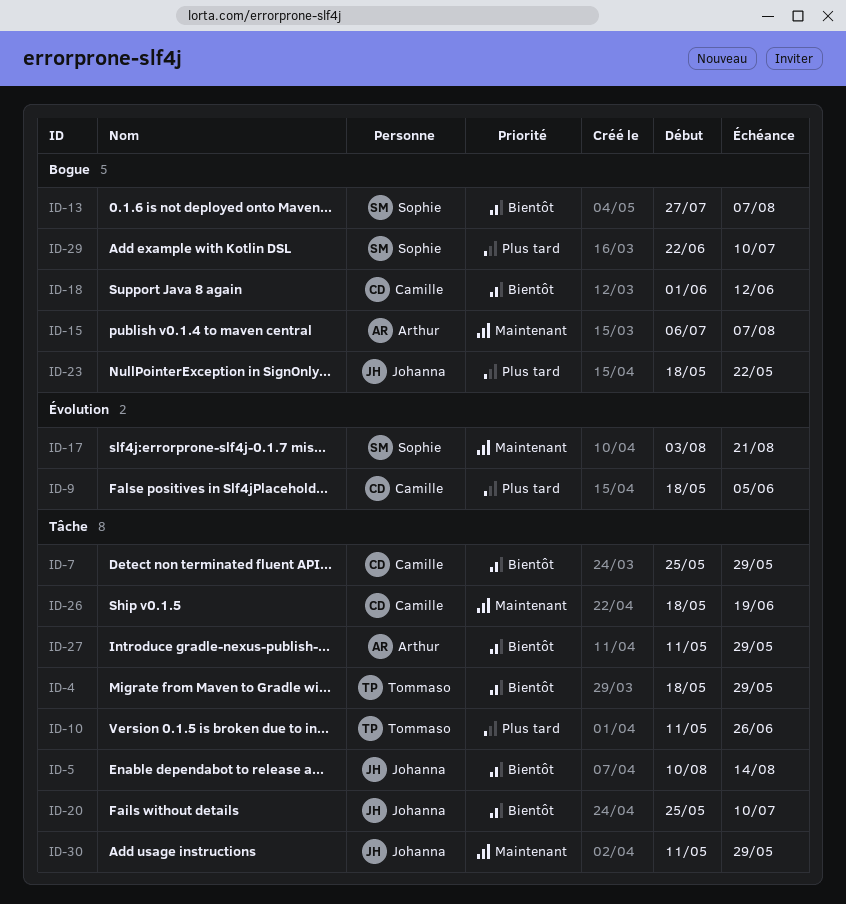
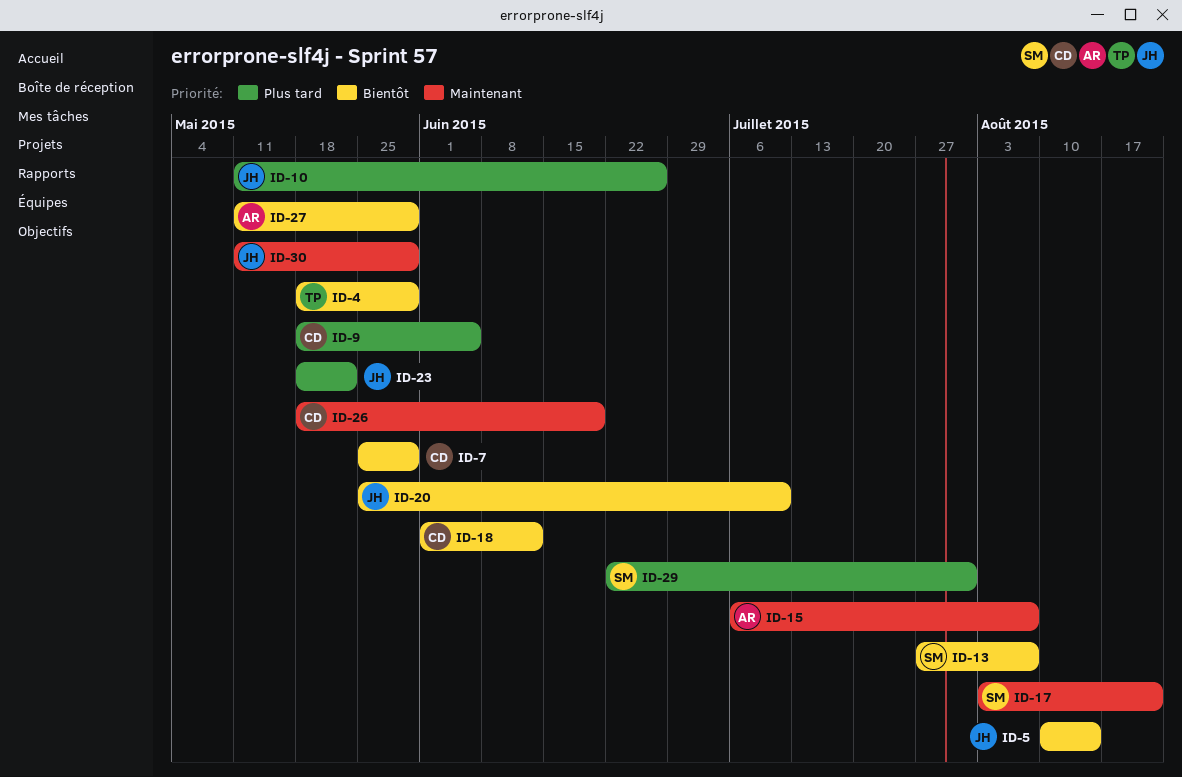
ID-10, owner: Tommaso -> Johanna
ID-29, due: Jul 10 -> Jul 31

